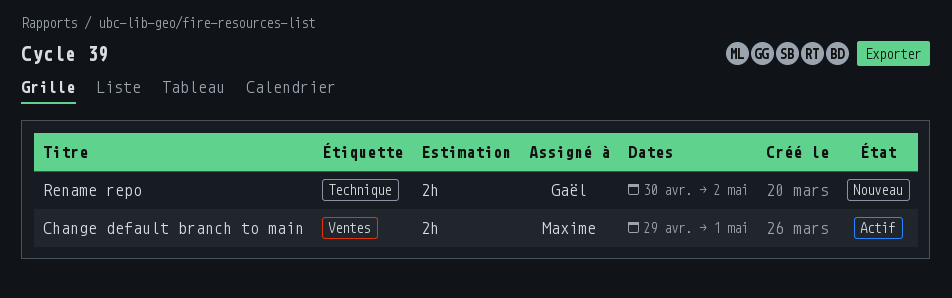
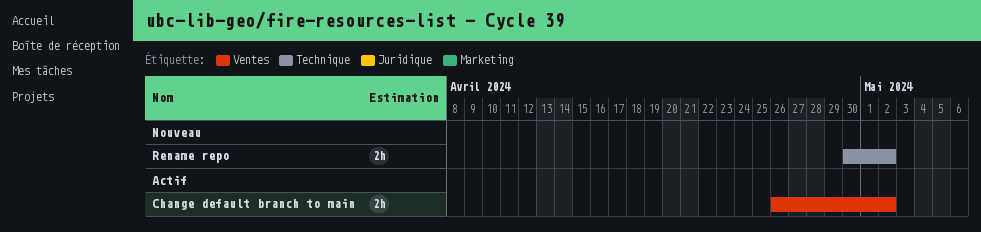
Change default branch to main, start: Apr 29 -> Apr 26
Change default branch to main, due: May 1 -> May 2

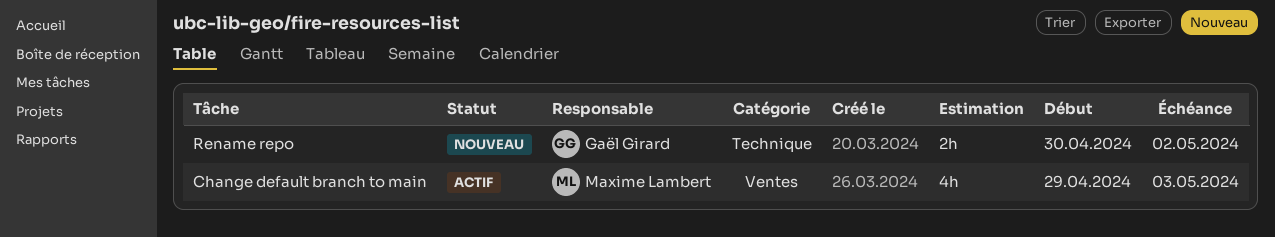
Change default branch to main, estimate: 2h -> 4h
Change default branch to main, start: Apr 26 -> Apr 29
Change default branch to main, due: May 2 -> May 3

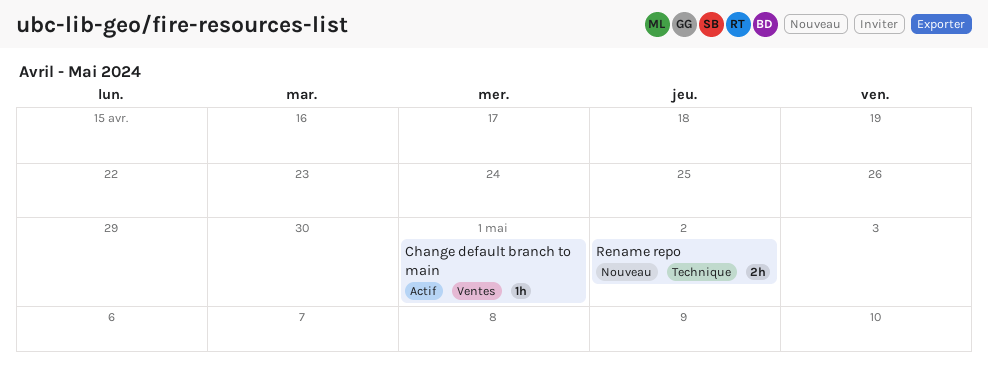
Change default branch to main, estimate: 4h -> 1h
Change default branch to main, due: May 3 -> May 1

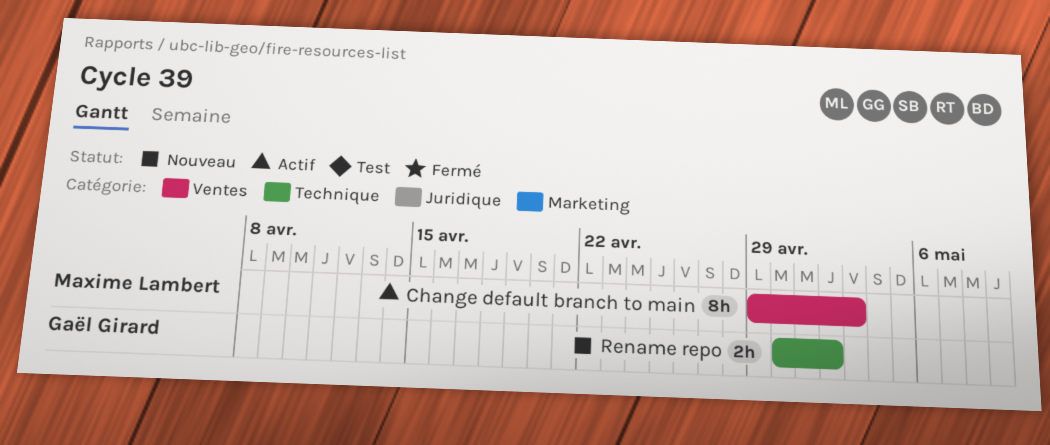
Change default branch to main, estimate: 1h -> 8h
Change default branch to main, due: May 1 -> May 3

